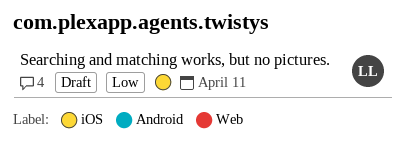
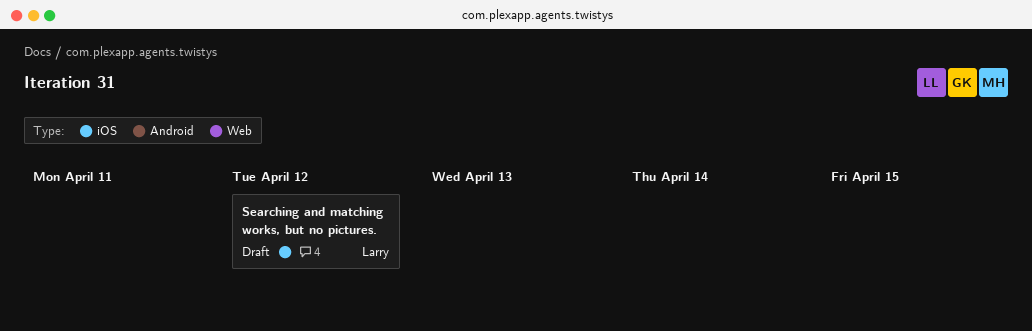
Searching and matching works, but no pictures., due: Apr 11 -> Apr 12

